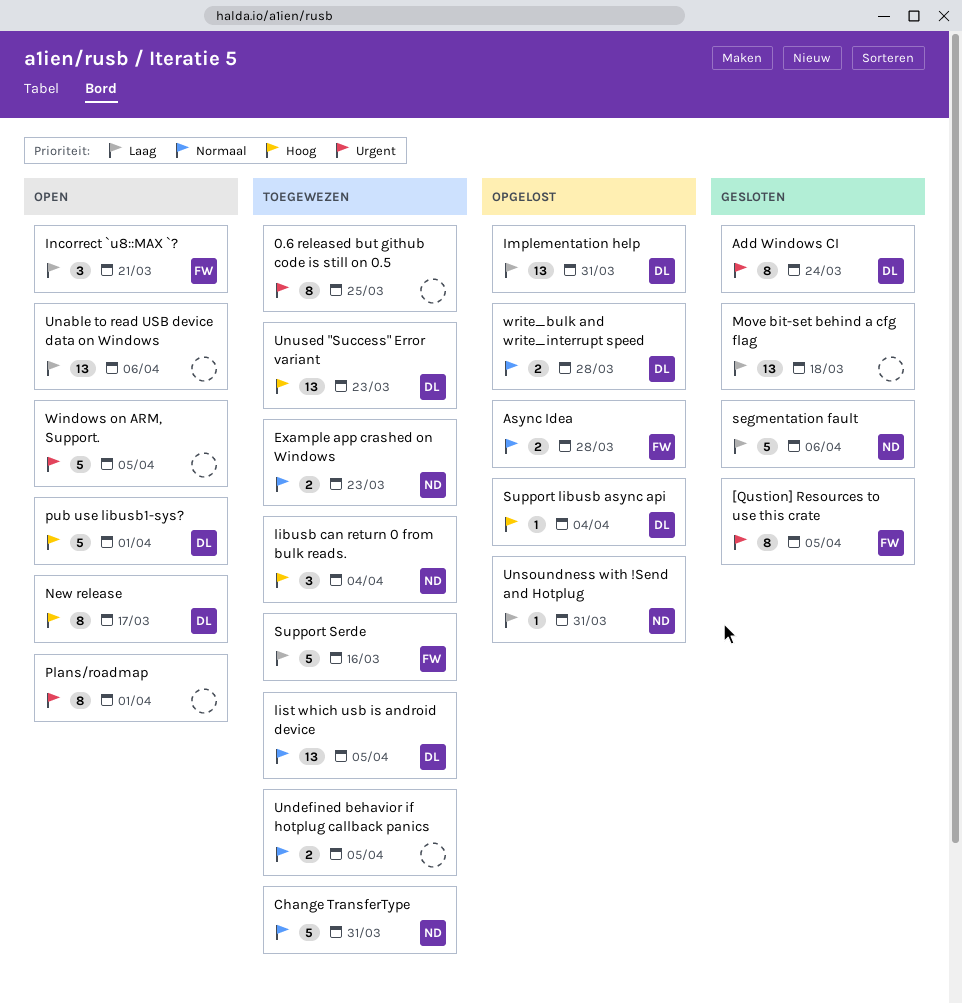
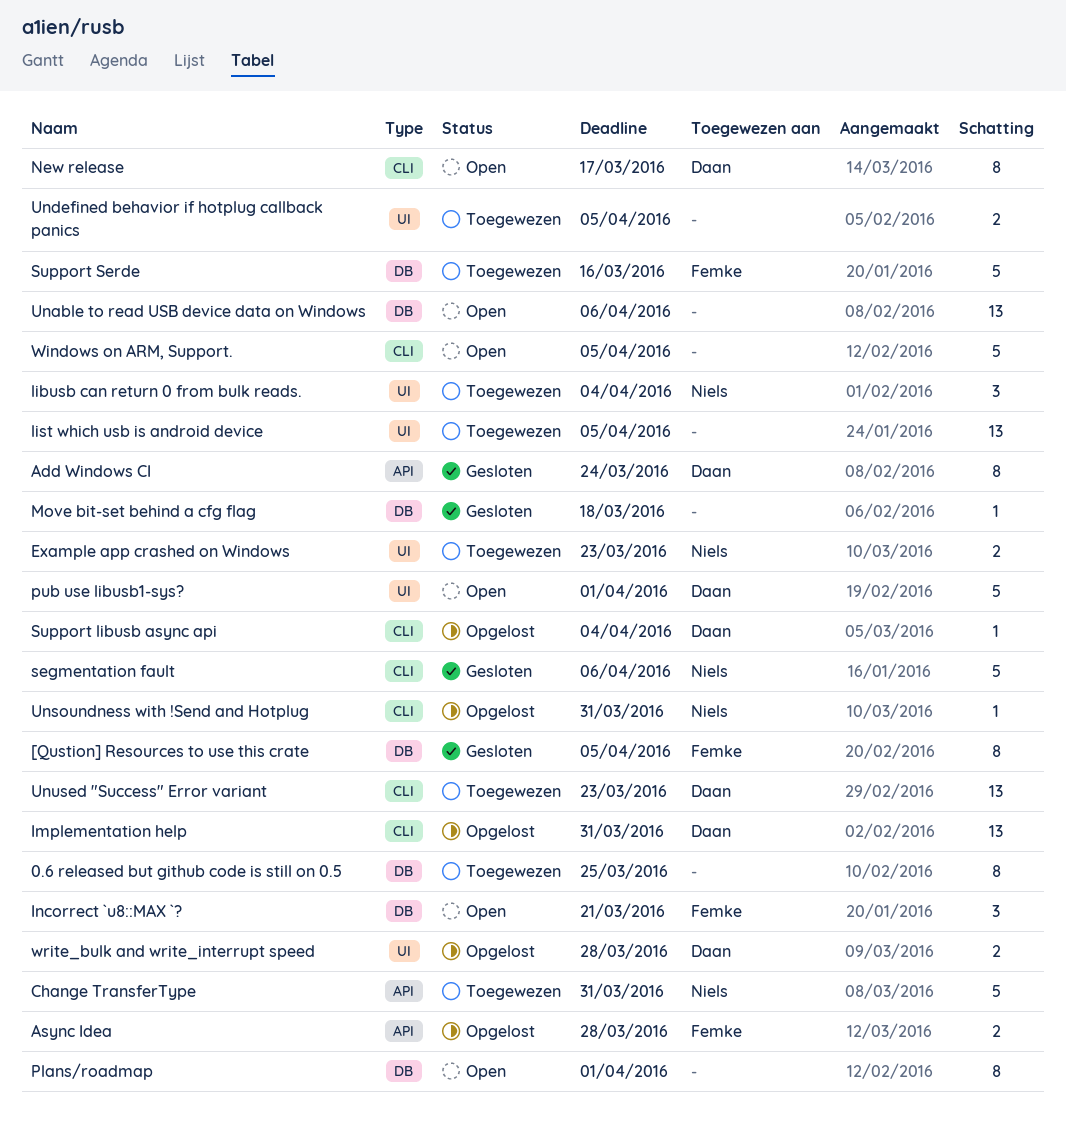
list which usb is android device, owner: Daan -> none
Move bit-set behind a cfg flag, estimate: 13 -> 1

